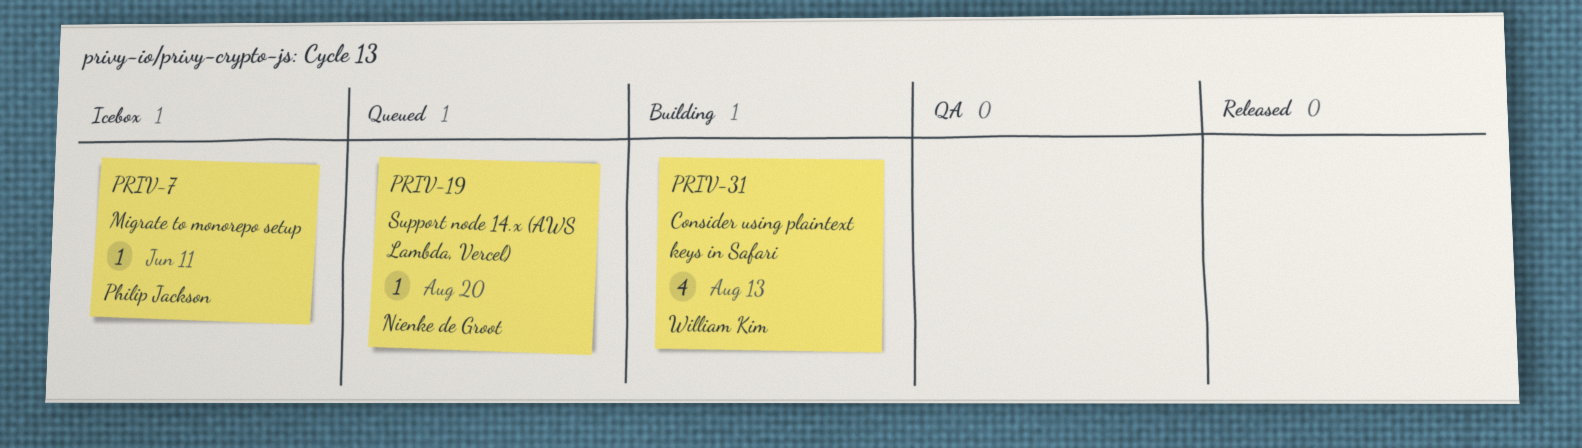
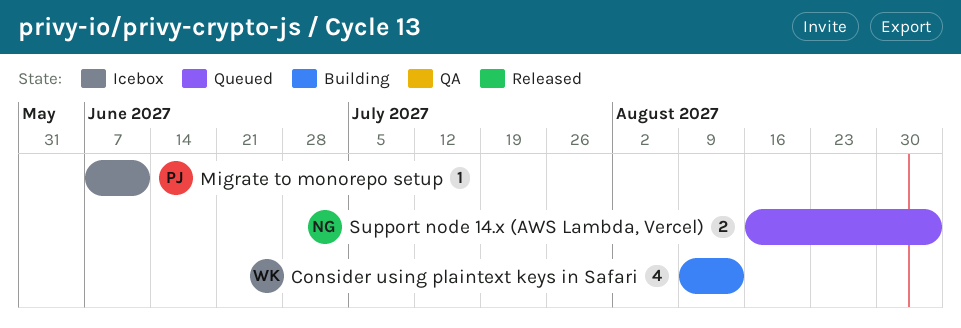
Support node 14.x (AWS Lambda, Vercel), estimate: 1 -> 2
Support node 14.x (AWS Lambda, Vercel), due: Aug 20 -> Sep 3

